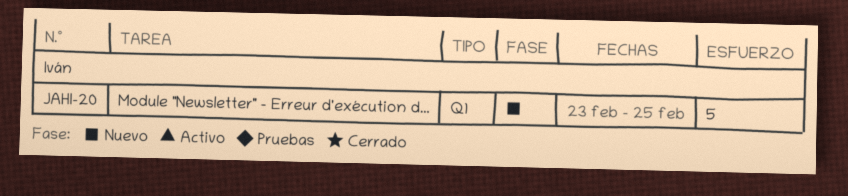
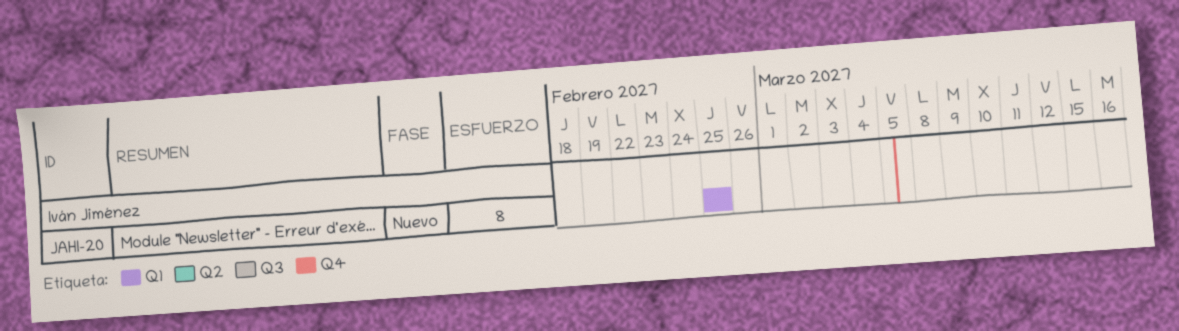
JAHI-20, estimate: 5 -> 8
JAHI-20, start: Feb 23 -> Feb 25

